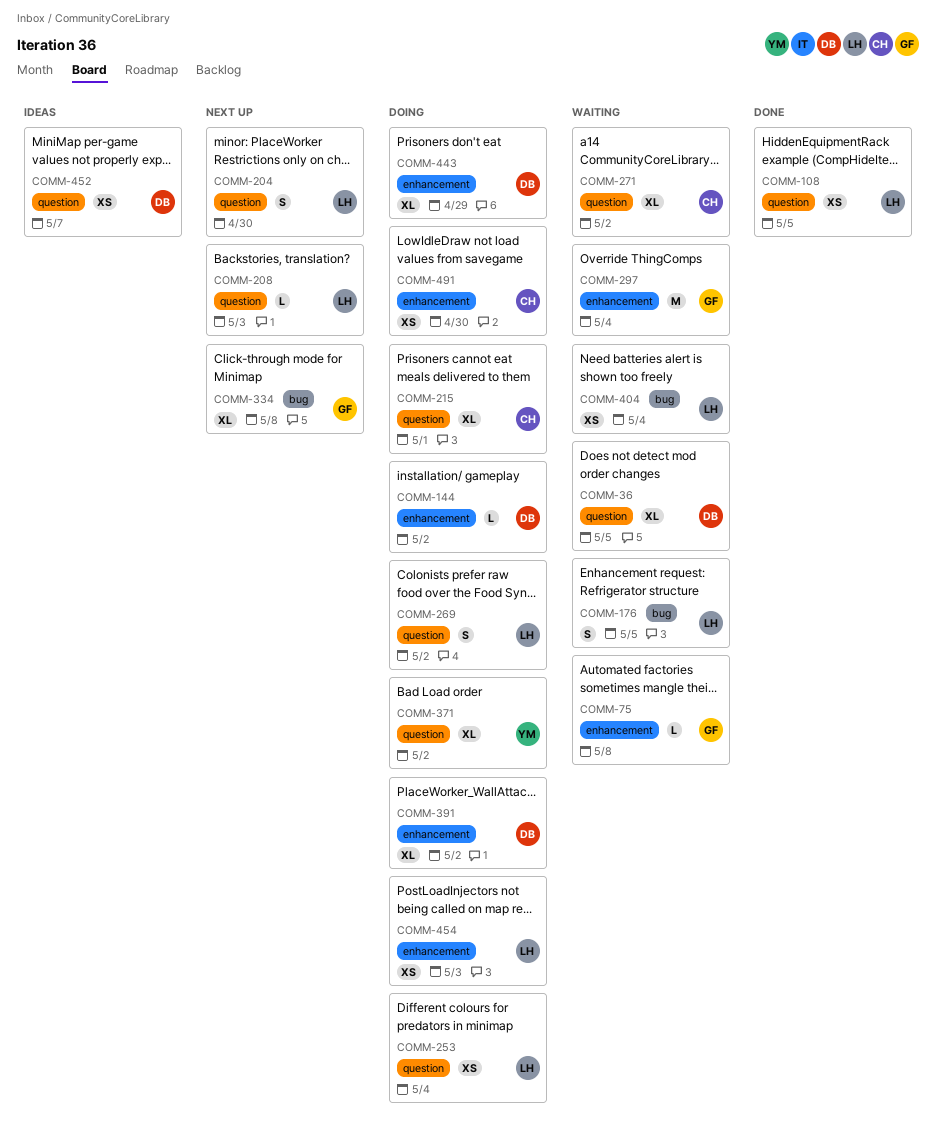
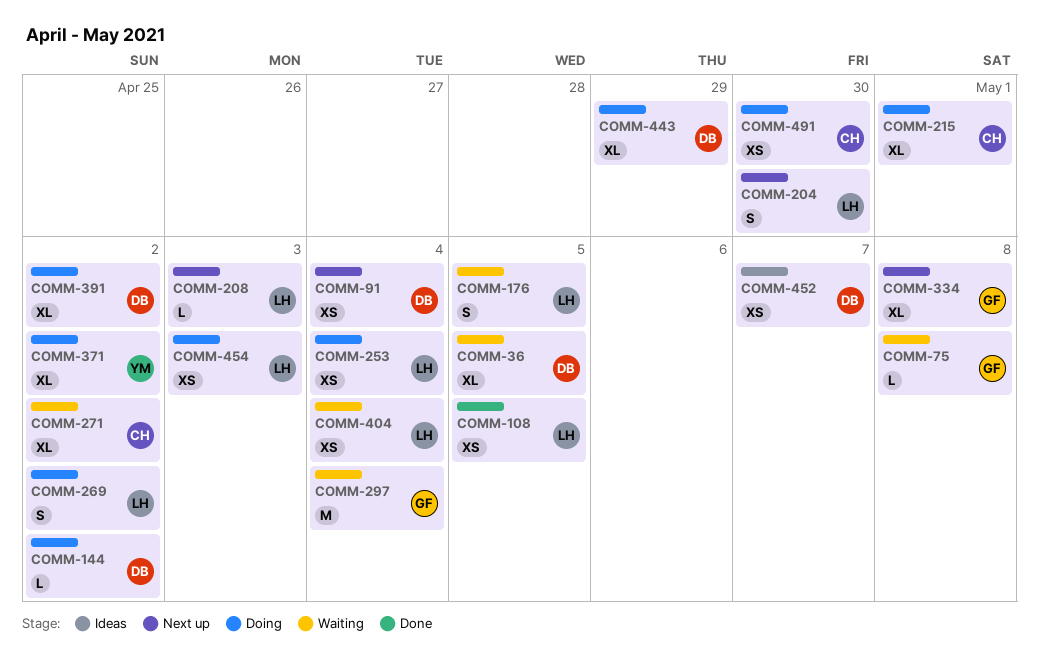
COMM-91: none -> present

